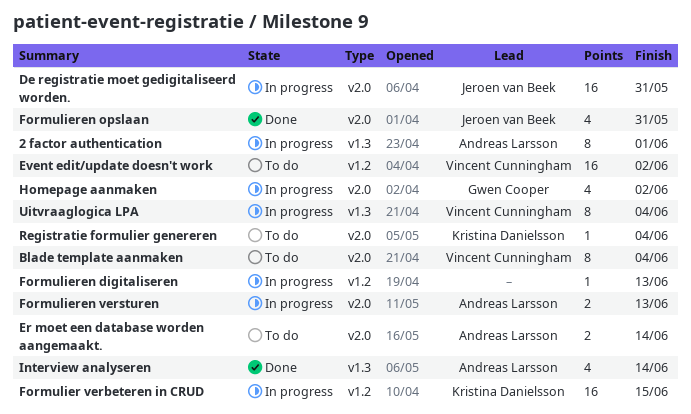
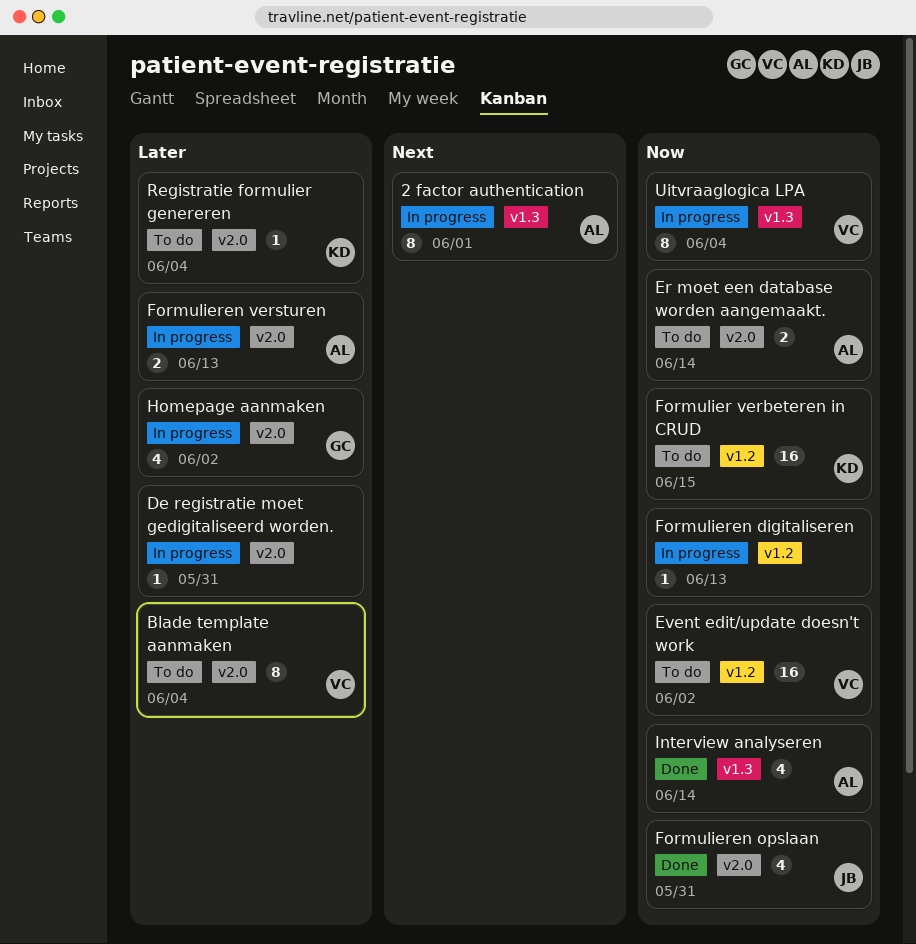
De registratie moet gedigitaliseerd worden., owner: Jeroen van Beek -> none
De registratie moet gedigitaliseerd worden., estimate: 16 -> 1
Formulier verbeteren in CRUD, status: In progress -> To do

